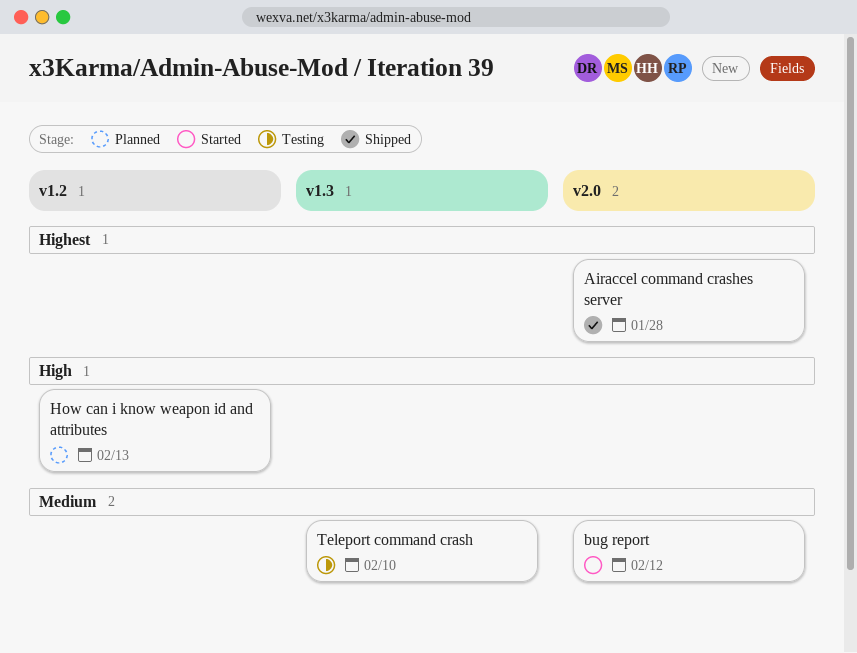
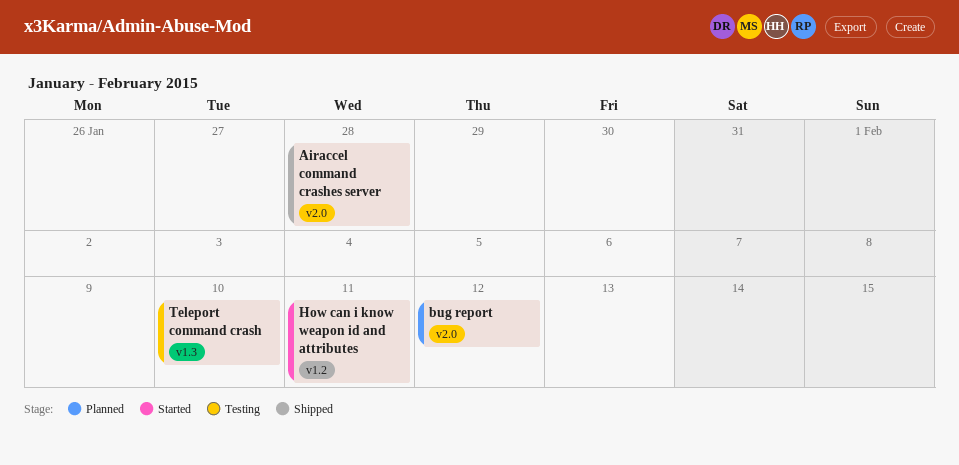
bug report, status: Started -> Planned
How can i know weapon id and attributes, status: Planned -> Started
How can i know weapon id and attributes, due: Feb 13 -> Feb 11

